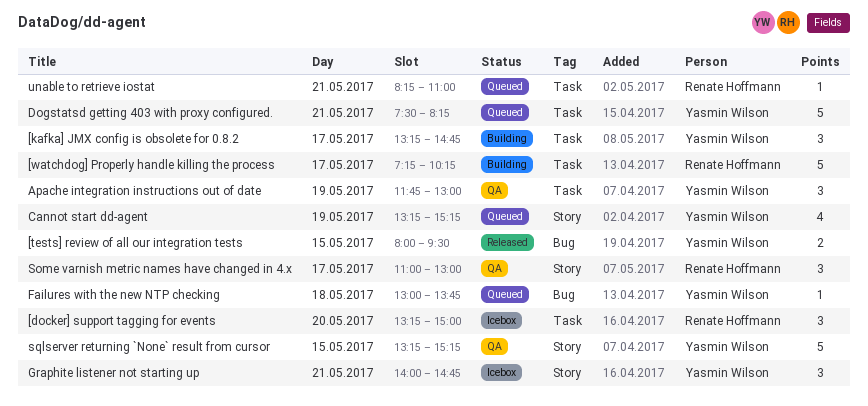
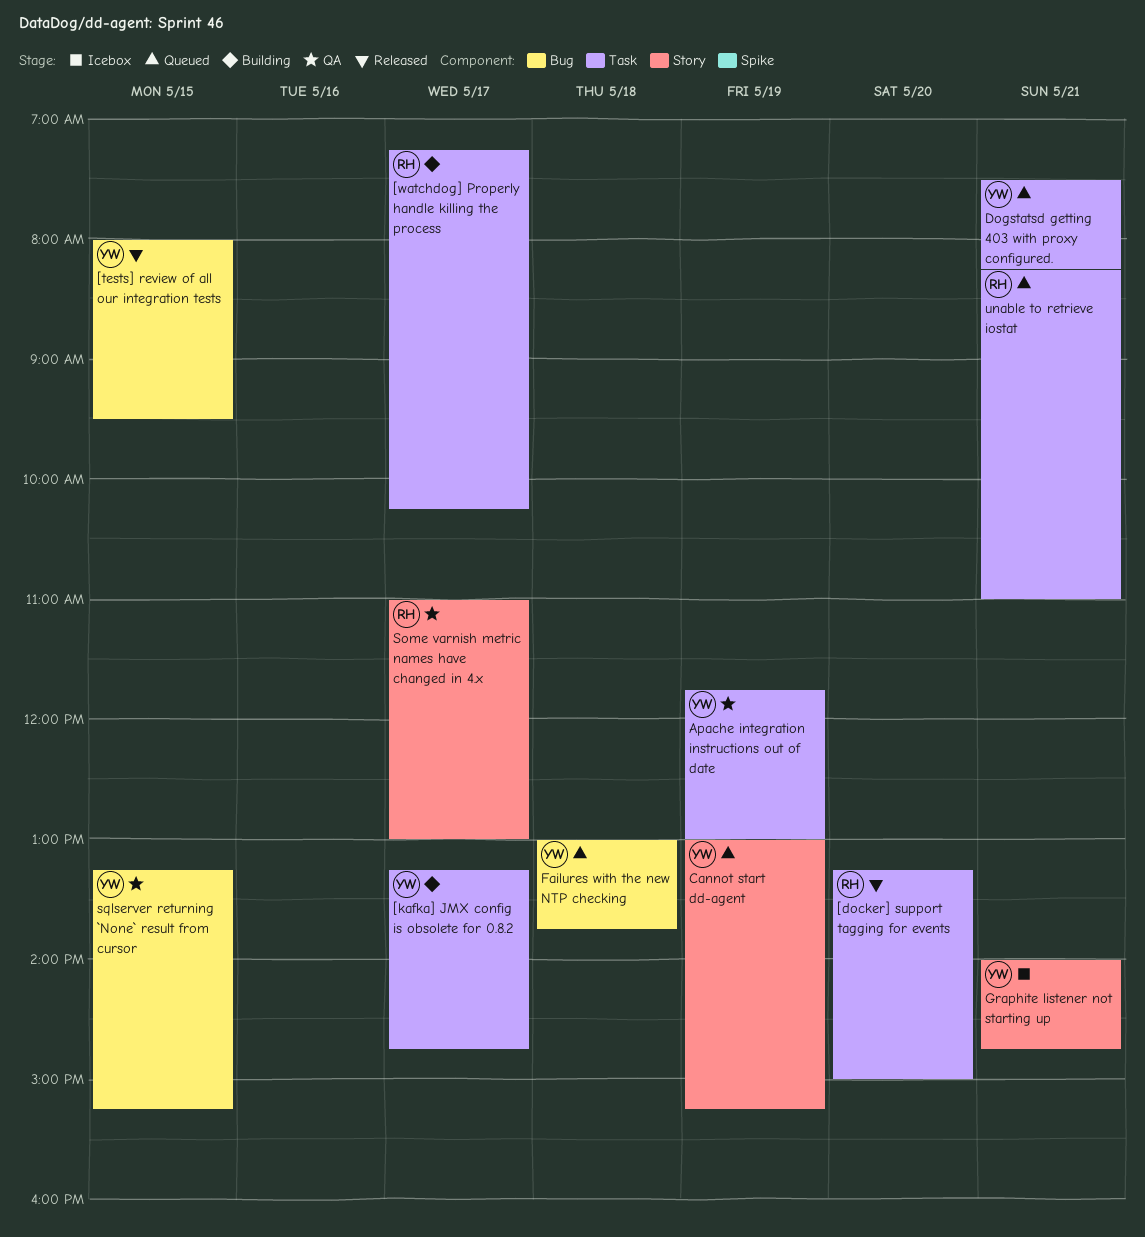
[docker] support tagging for events, status: Icebox -> Released
Cannot start dd-agent, begins: 13:15 -> 13:00
sqlserver returning `None` result from cursor, label: Story -> Bug

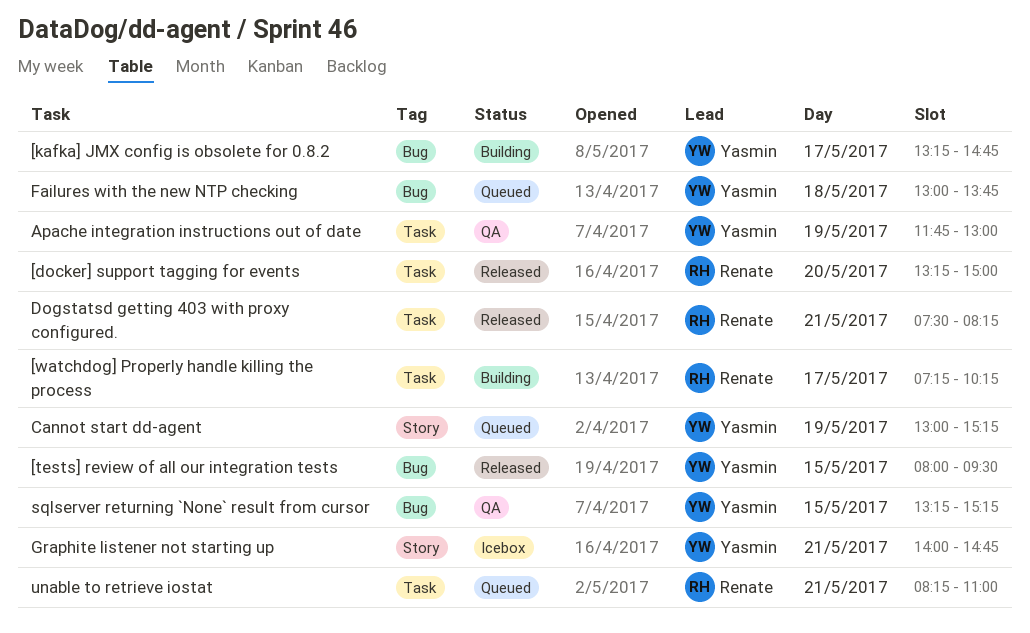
[kafka] JMX config is obsolete for 0.8.2, label: Task -> Bug
Dogstatsd getting 403 with proxy configured., status: Queued -> Released
Dogstatsd getting 403 with proxy configured., owner: Yasmin -> Renate
Some varnish metric names have changed in 4.x: present -> none

